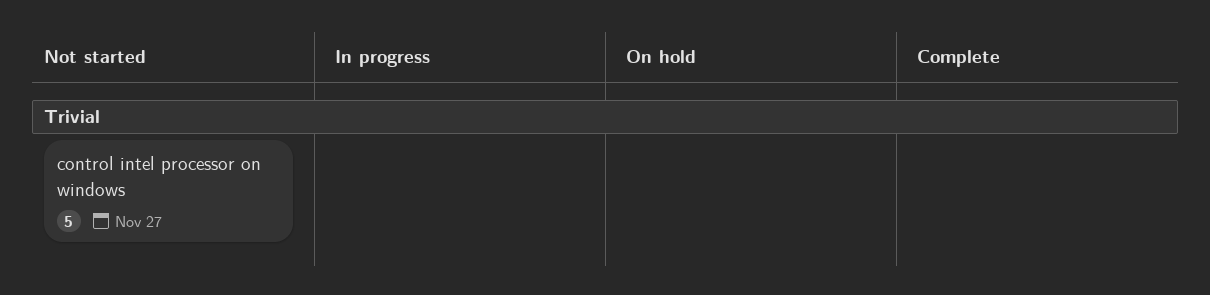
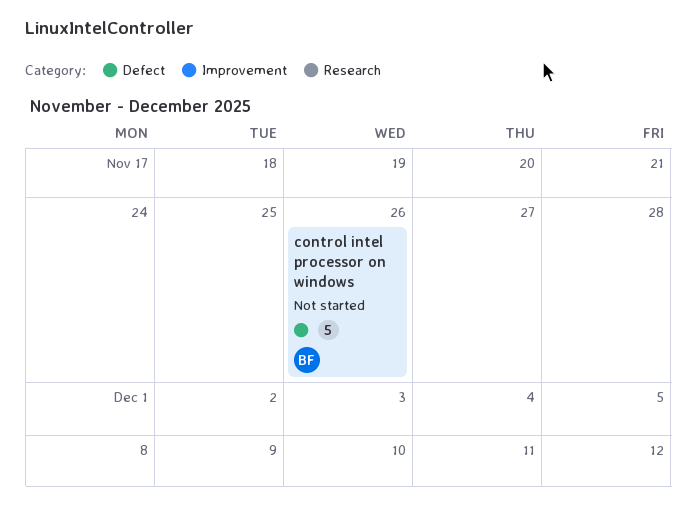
control intel processor on windows, due: Nov 27 -> Nov 26

